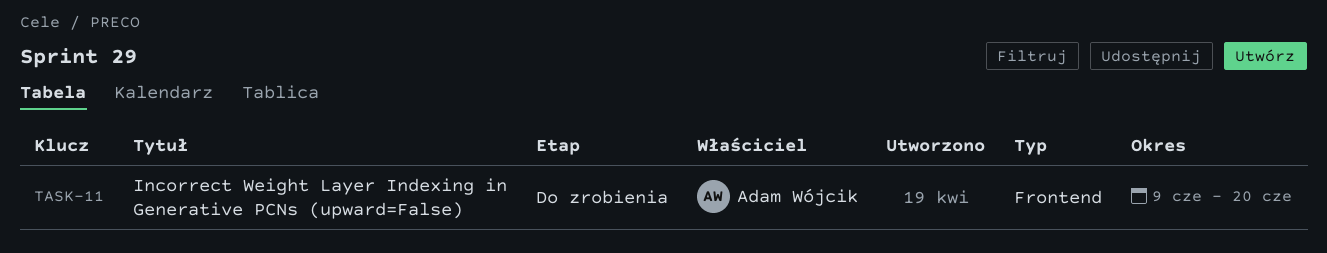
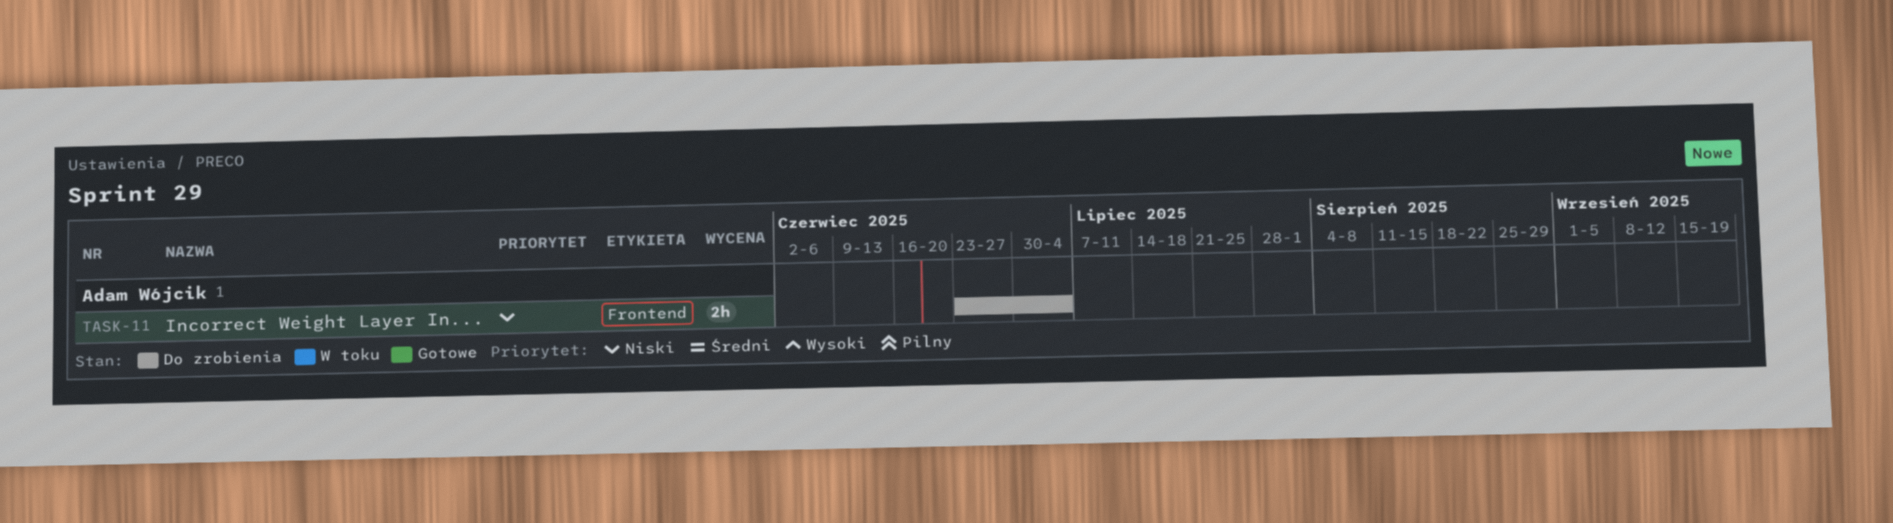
TASK-11, start: Jun 9 -> Jun 23
TASK-11, due: Jun 20 -> Jul 4

